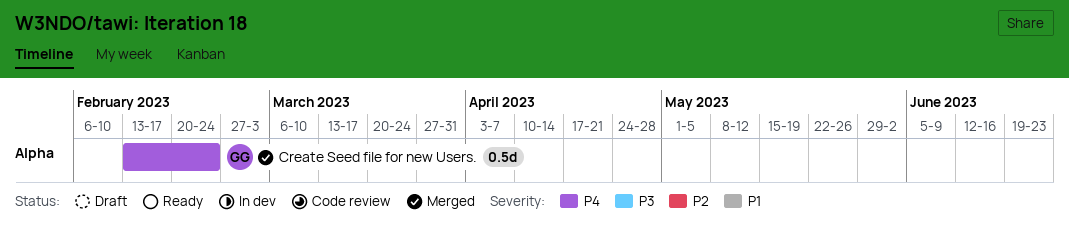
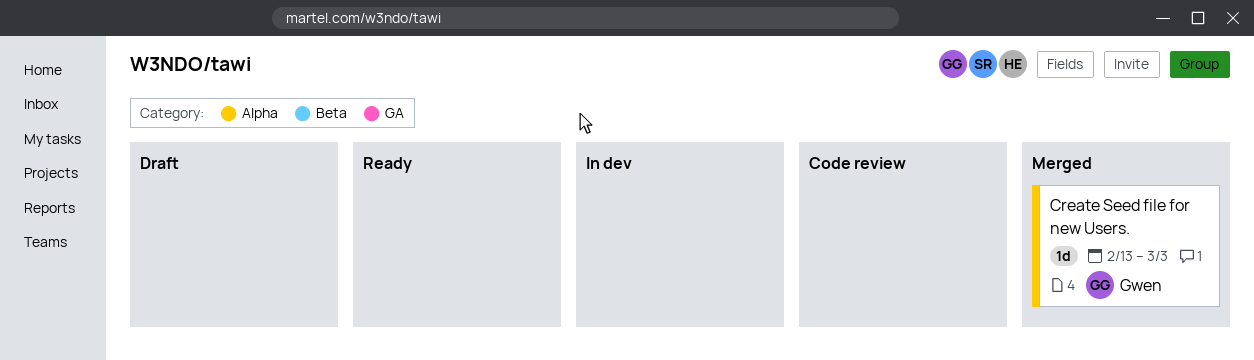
Create Seed file for new Users., estimate: 0.5d -> 1d
Create Seed file for new Users., due: Feb 24 -> Mar 3

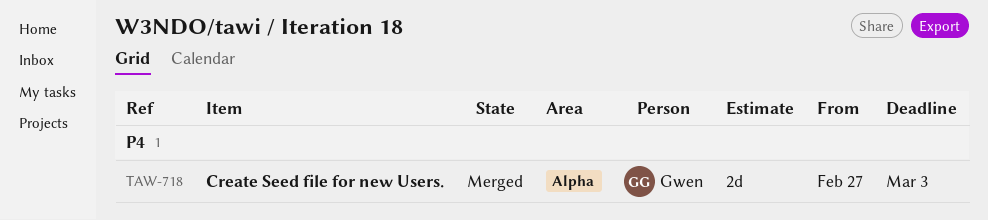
Create Seed file for new Users., estimate: 1d -> 2d
Create Seed file for new Users., start: Feb 13 -> Feb 27

